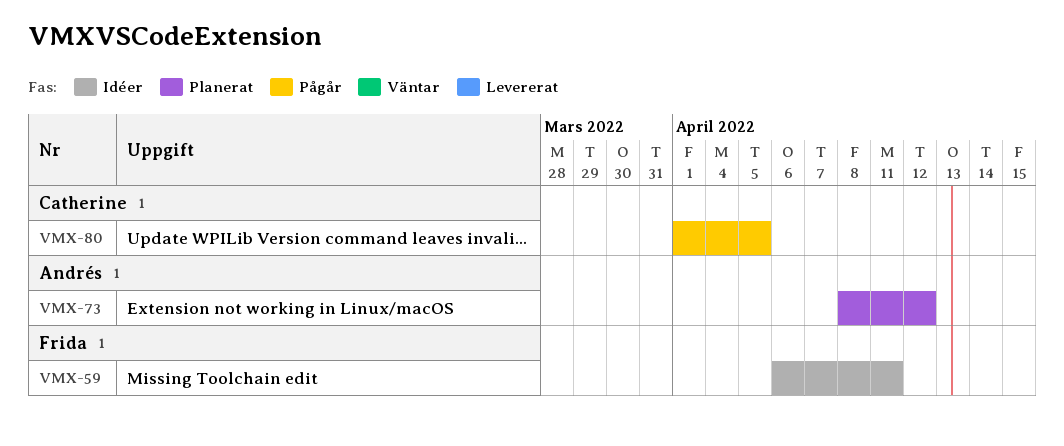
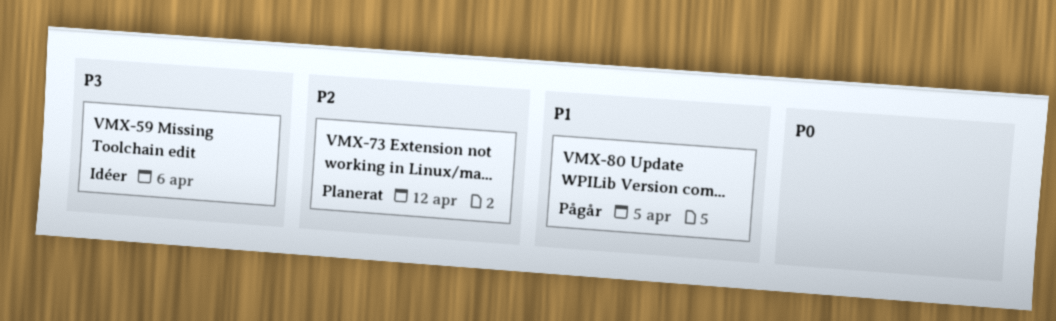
VMX-59, due: Apr 11 -> Apr 6

